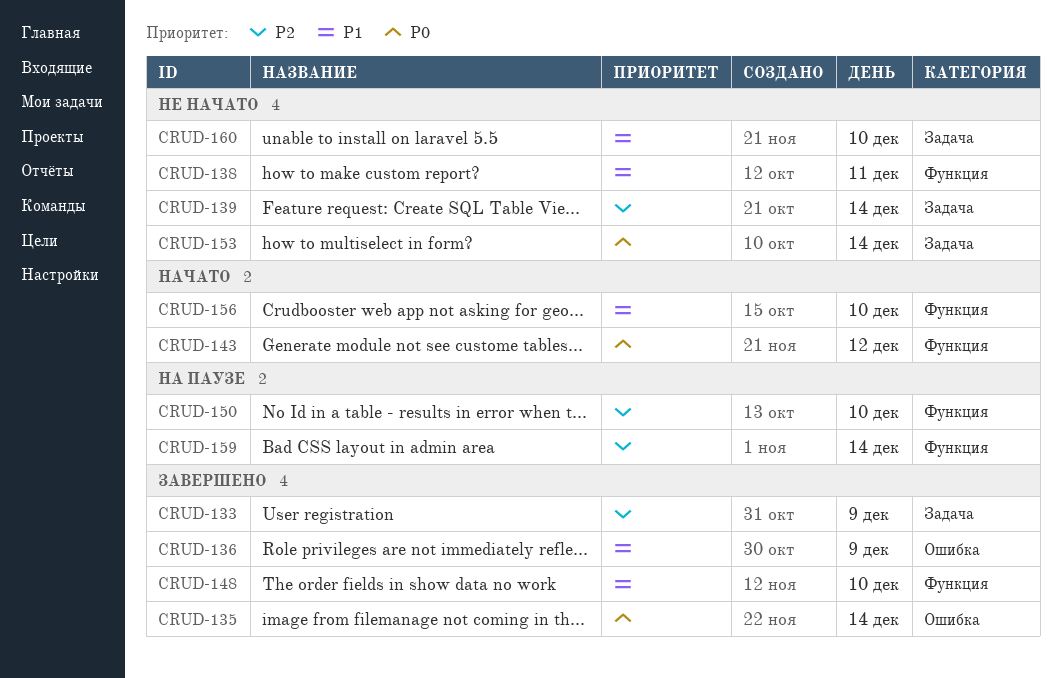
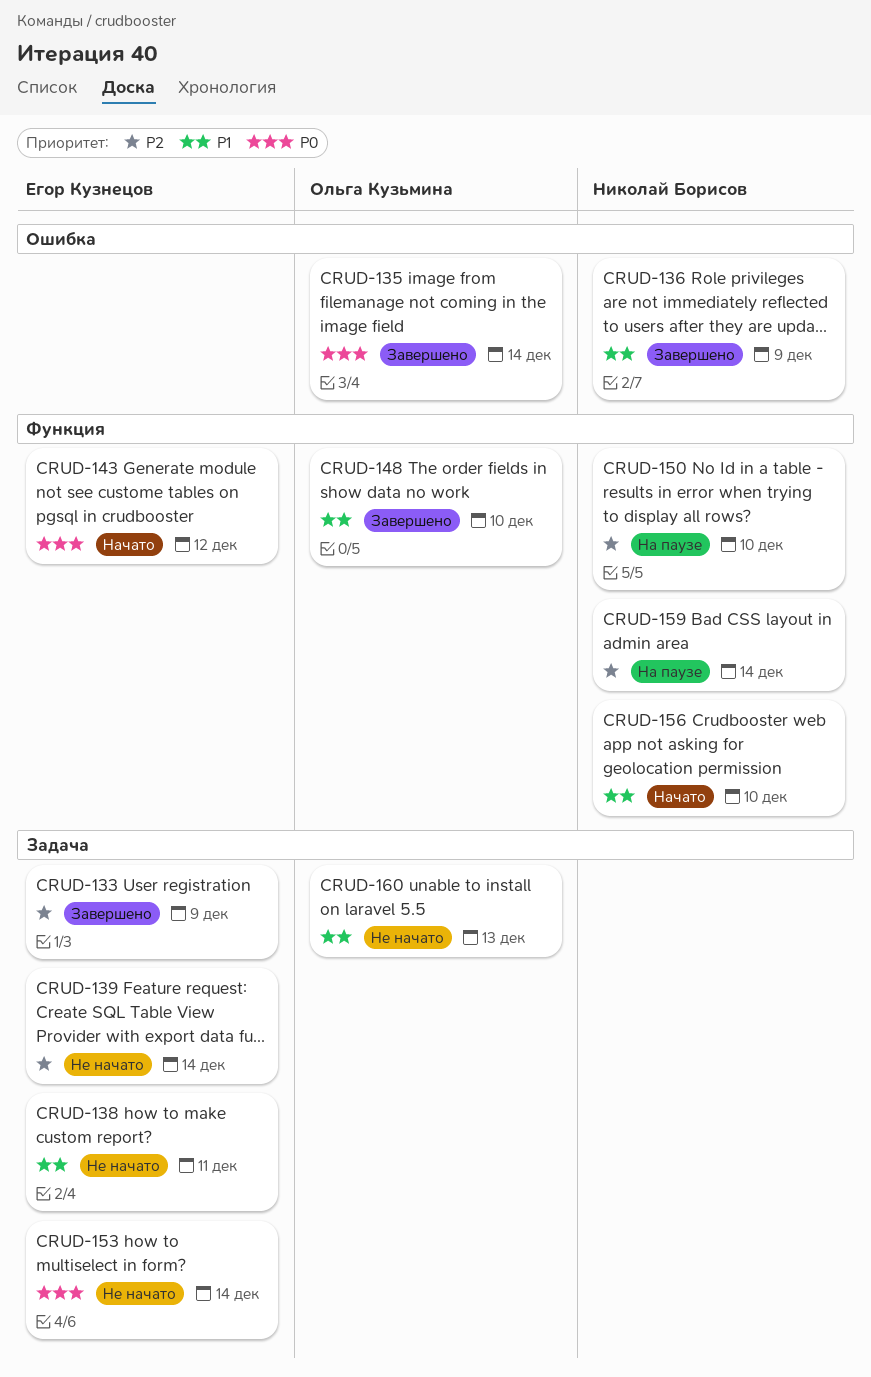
CRUD-138, label: Функция -> Задача
CRUD-160, day: Dec 10 -> Dec 13

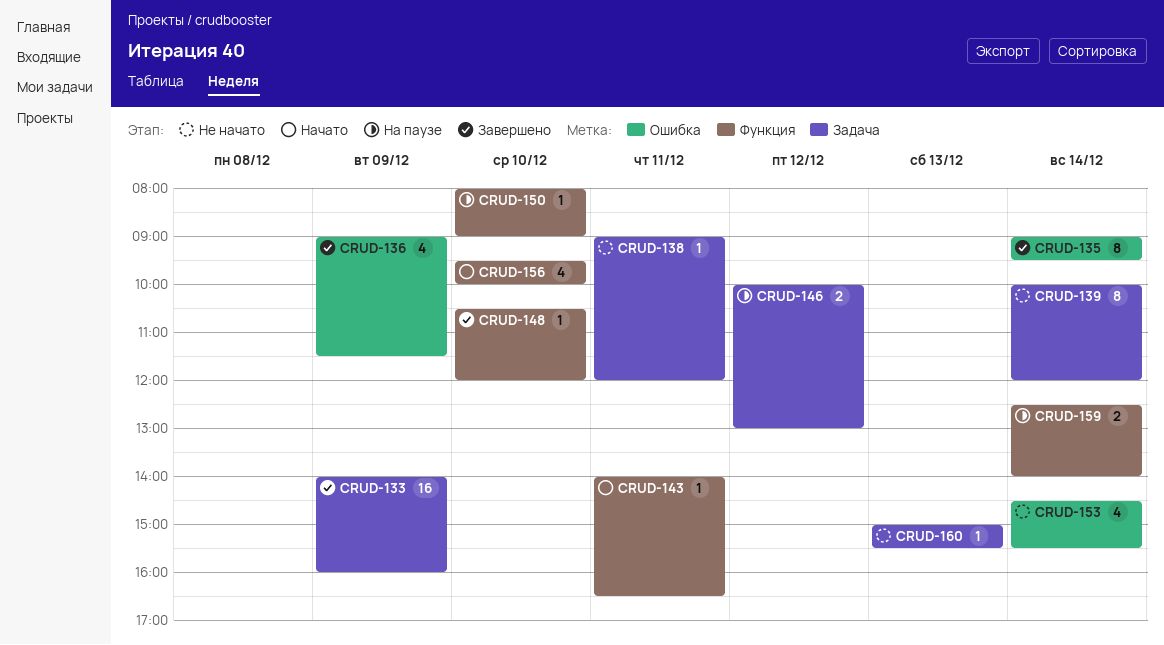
CRUD-143, day: Dec 12 -> Dec 11
CRUD-146: none -> present
CRUD-153, label: Задача -> Ошибка

